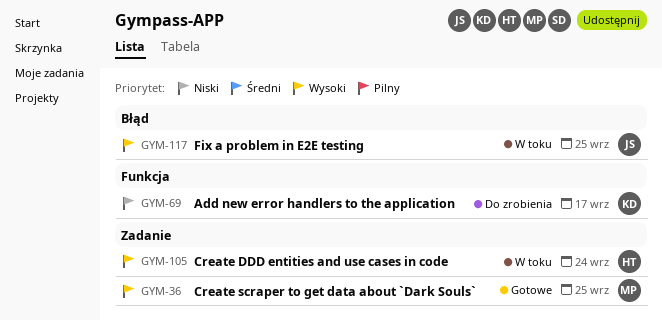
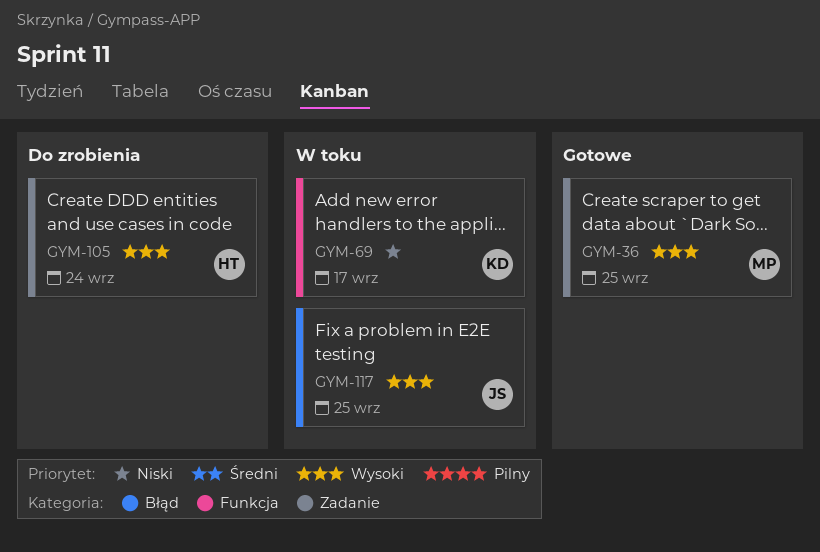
GYM-69, status: Do zrobienia -> W toku
GYM-105, status: W toku -> Do zrobienia

